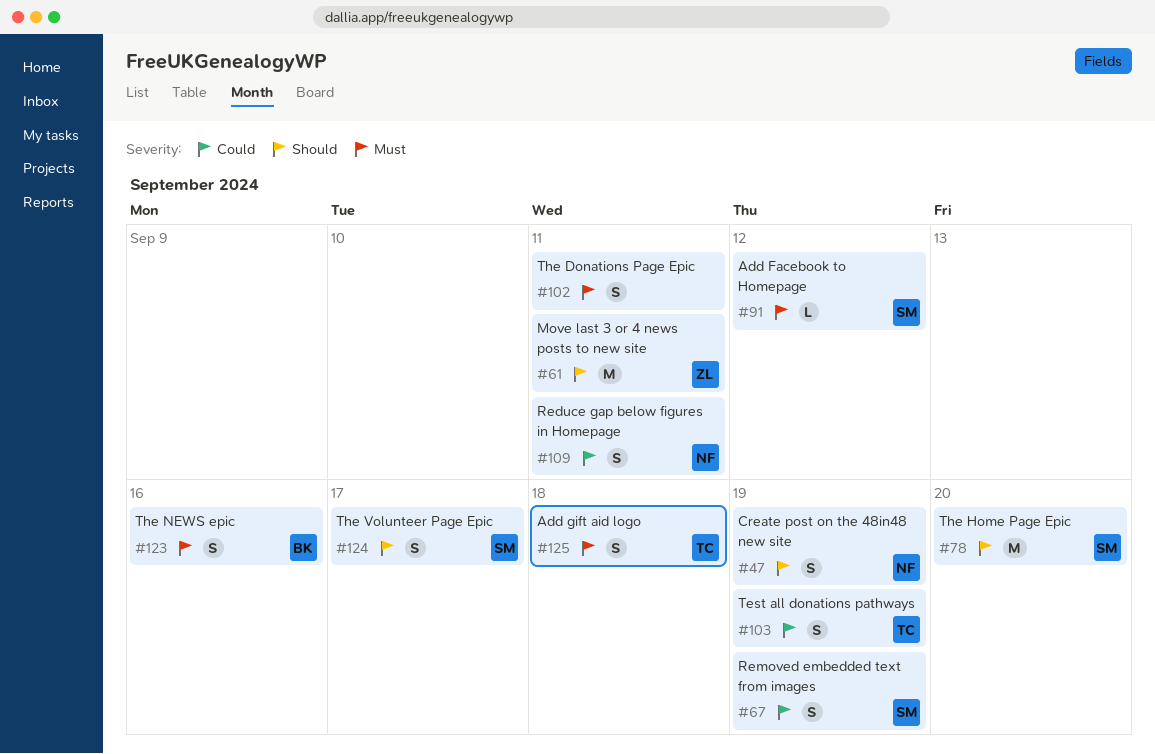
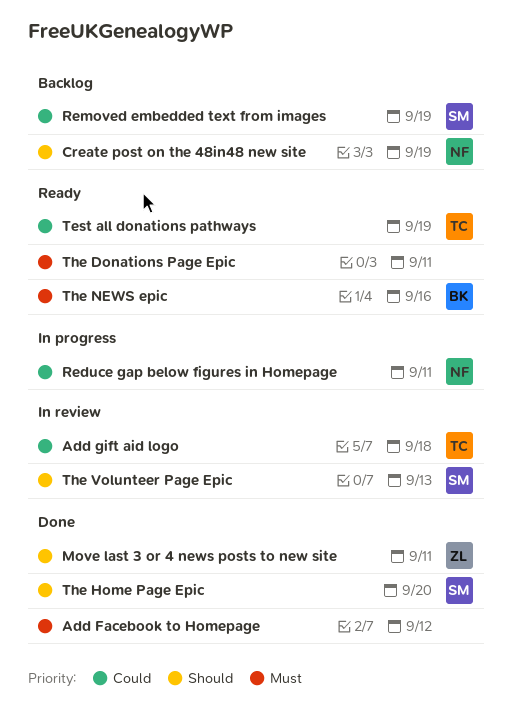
Add Facebook to Homepage, owner: SM -> none
Add gift aid logo, priority: Must -> Could
The Volunteer Page Epic, due: Sep 17 -> Sep 13

